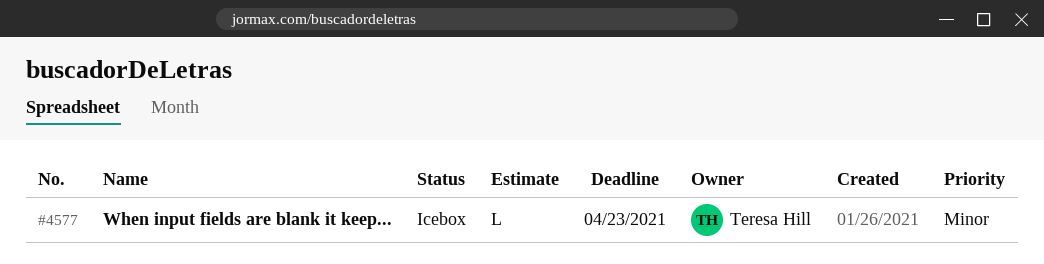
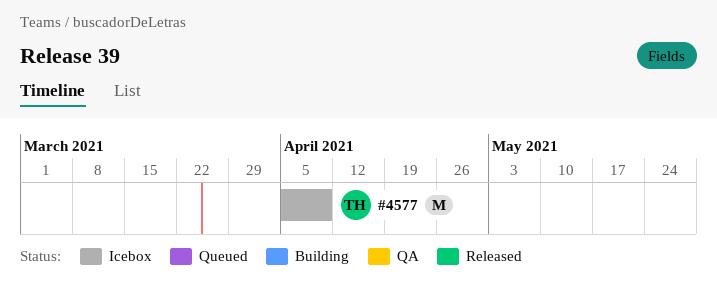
#4577, estimate: L -> M
#4577, due: Apr 23 -> Apr 9

